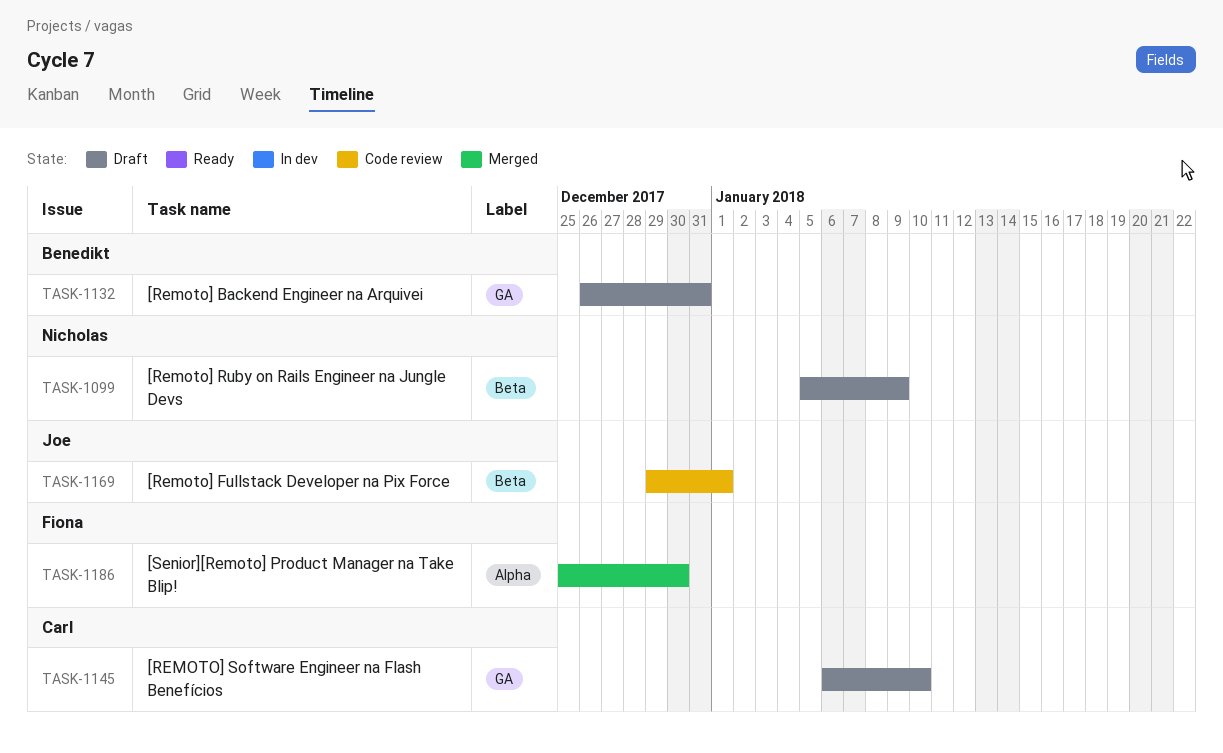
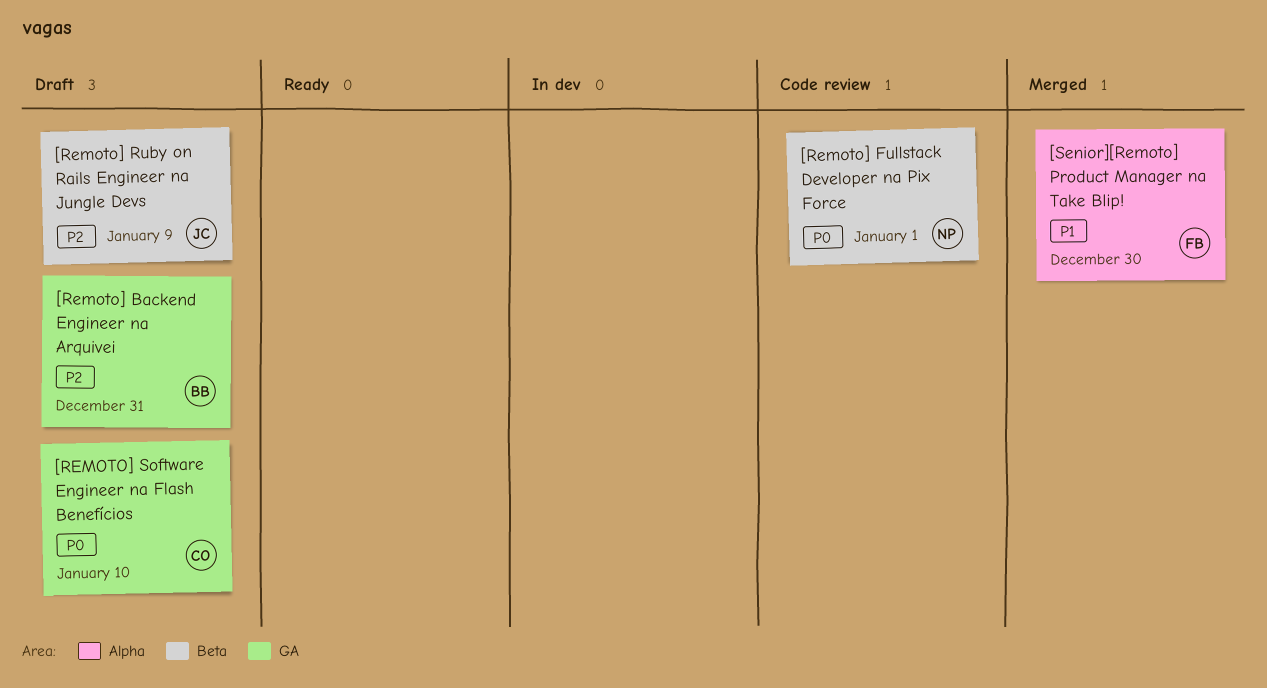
[Remoto] Fullstack Developer na Pix Force, owner: Joe -> Nicholas
[Remoto] Ruby on Rails Engineer na Jungle Devs, owner: Nicholas -> Joe

